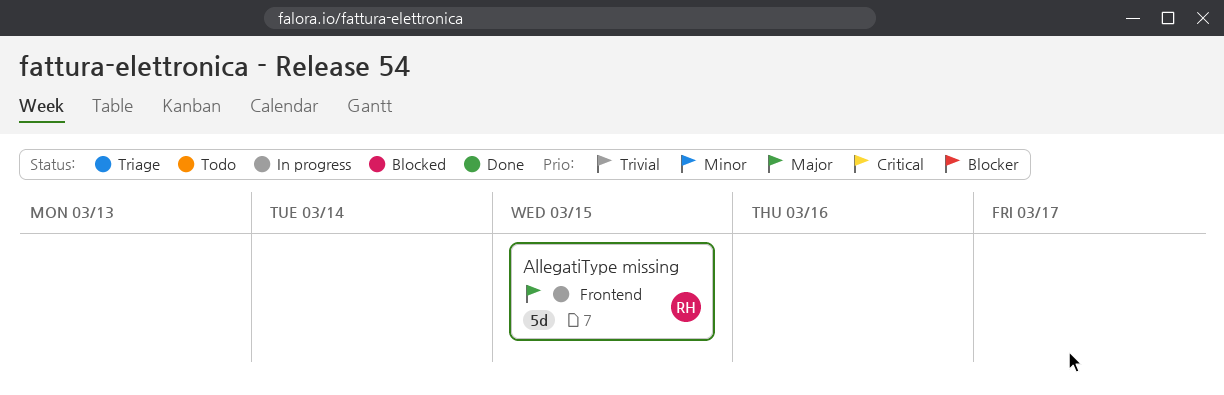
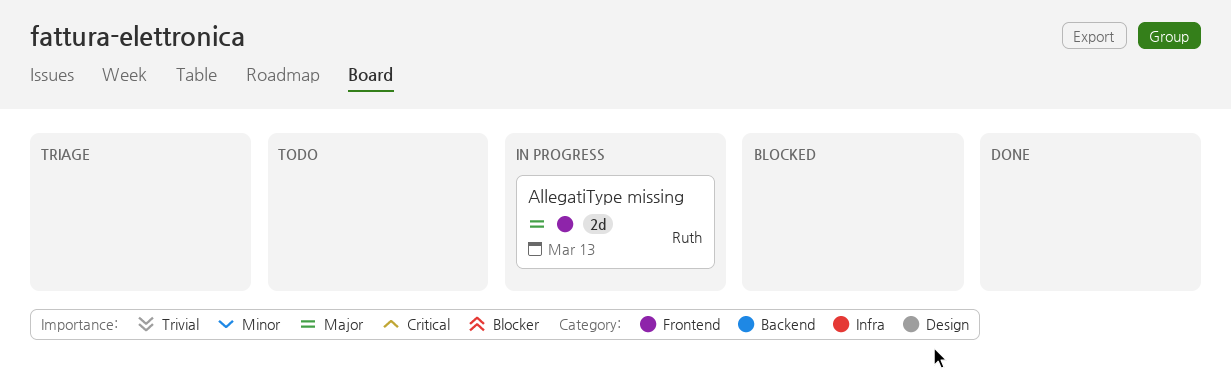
AllegatiType missing, estimate: 5d -> 2d
AllegatiType missing, due: Mar 15 -> Mar 13

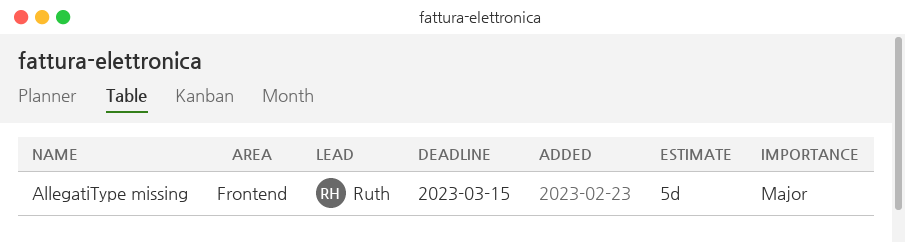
AllegatiType missing, estimate: 2d -> 5d
AllegatiType missing, due: Mar 13 -> Mar 15

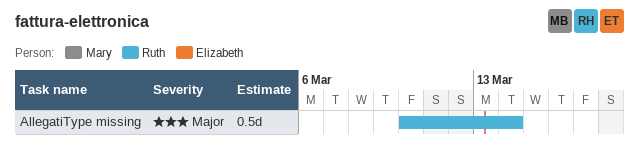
AllegatiType missing, estimate: 5d -> 0.5d
AllegatiType missing, due: Mar 15 -> Mar 14

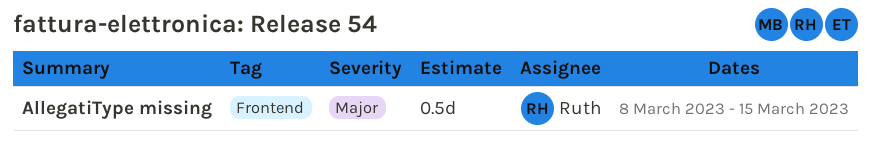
AllegatiType missing, start: Mar 10 -> Mar 8
AllegatiType missing, due: Mar 14 -> Mar 15

